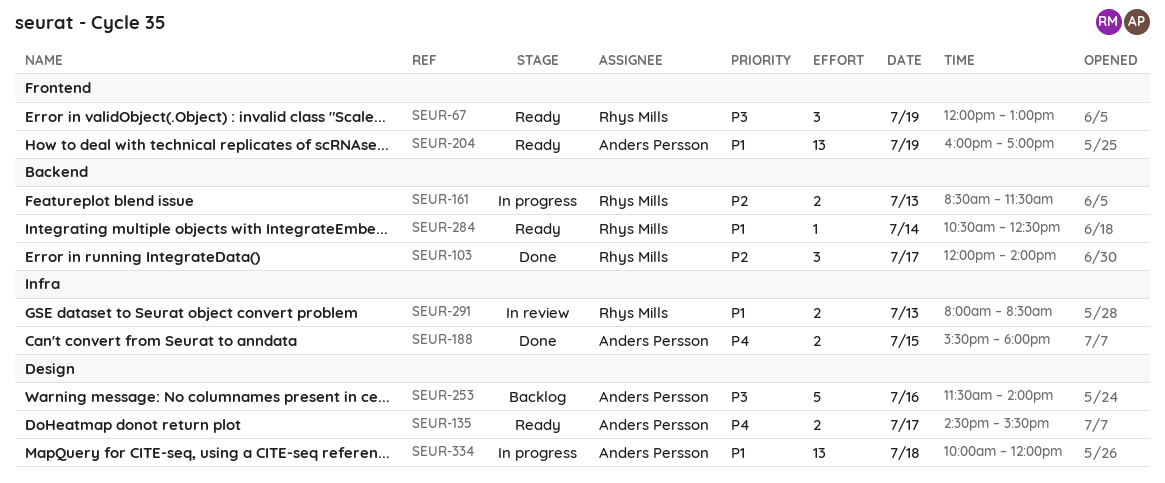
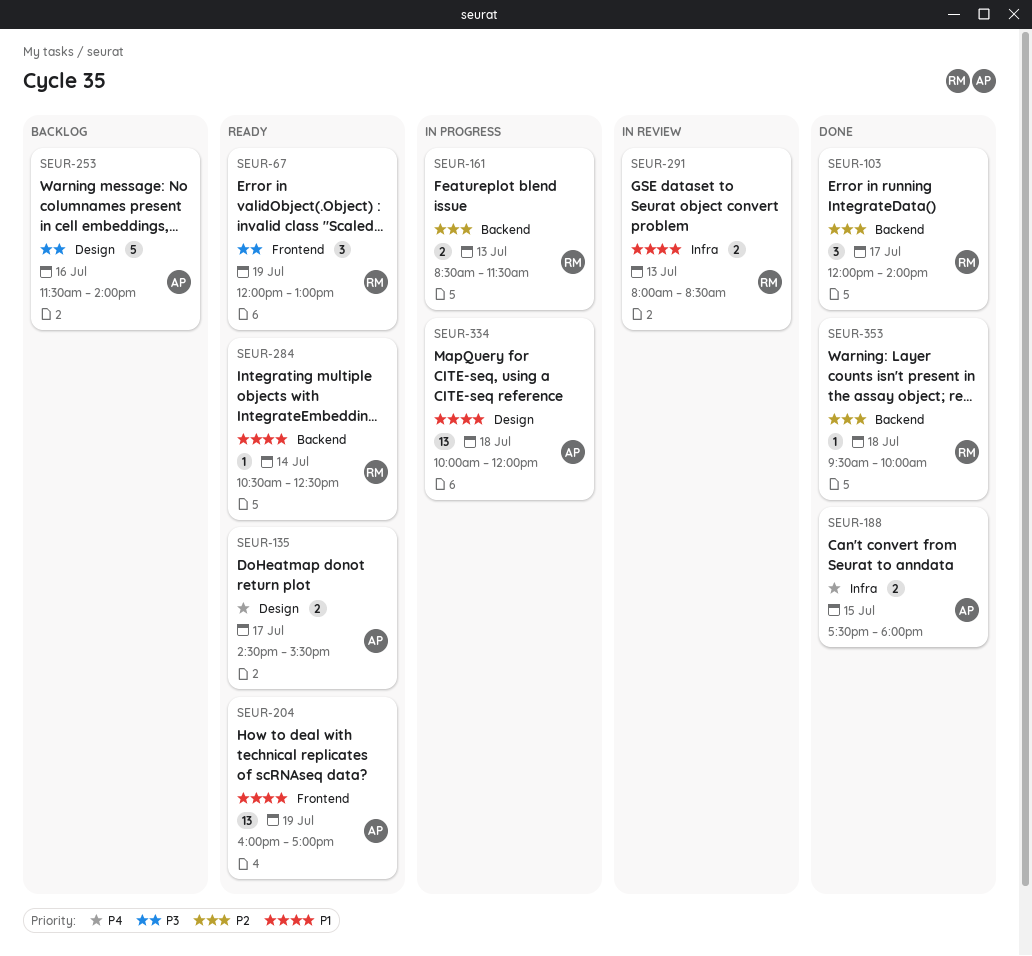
SEUR-188, begins: 15:30 -> 17:30
SEUR-353: none -> present

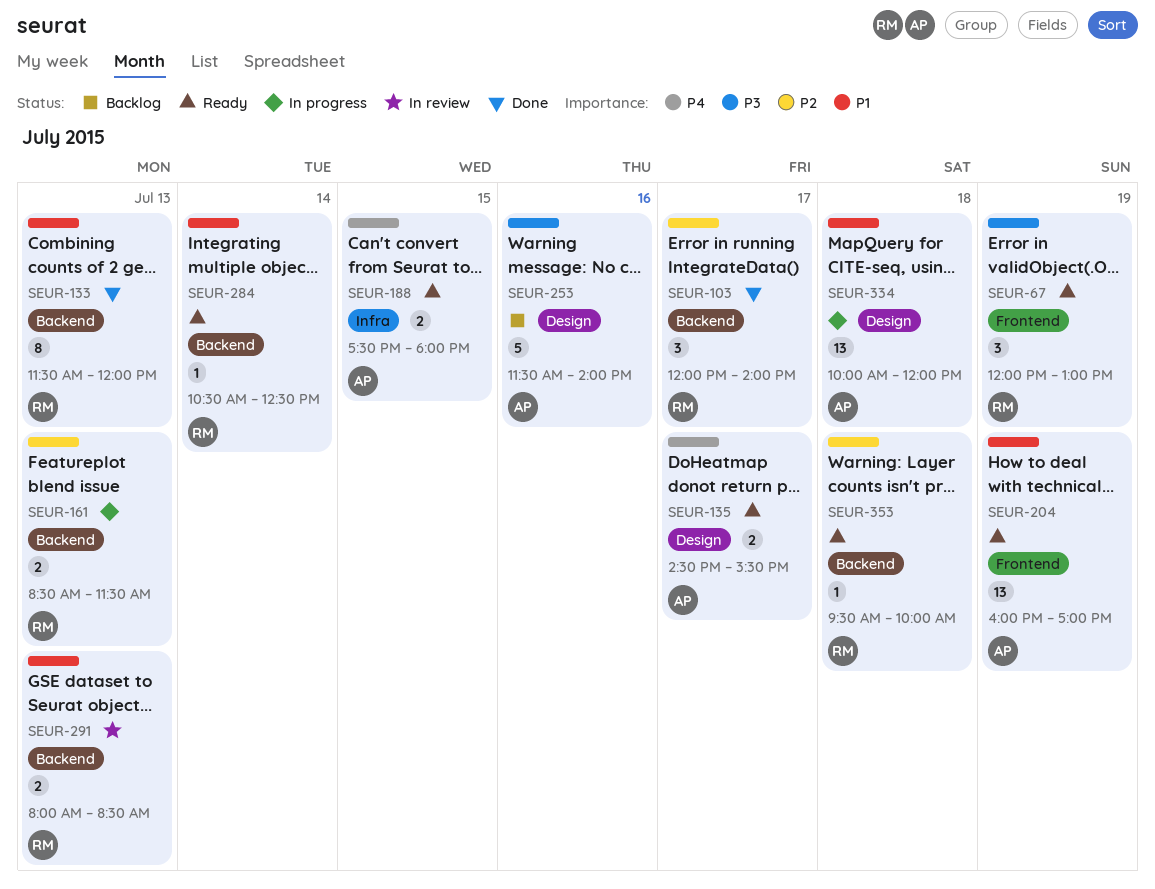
SEUR-133: none -> present
SEUR-188, status: Done -> Ready
SEUR-291, label: Infra -> Backend
SEUR-353, status: Done -> Ready

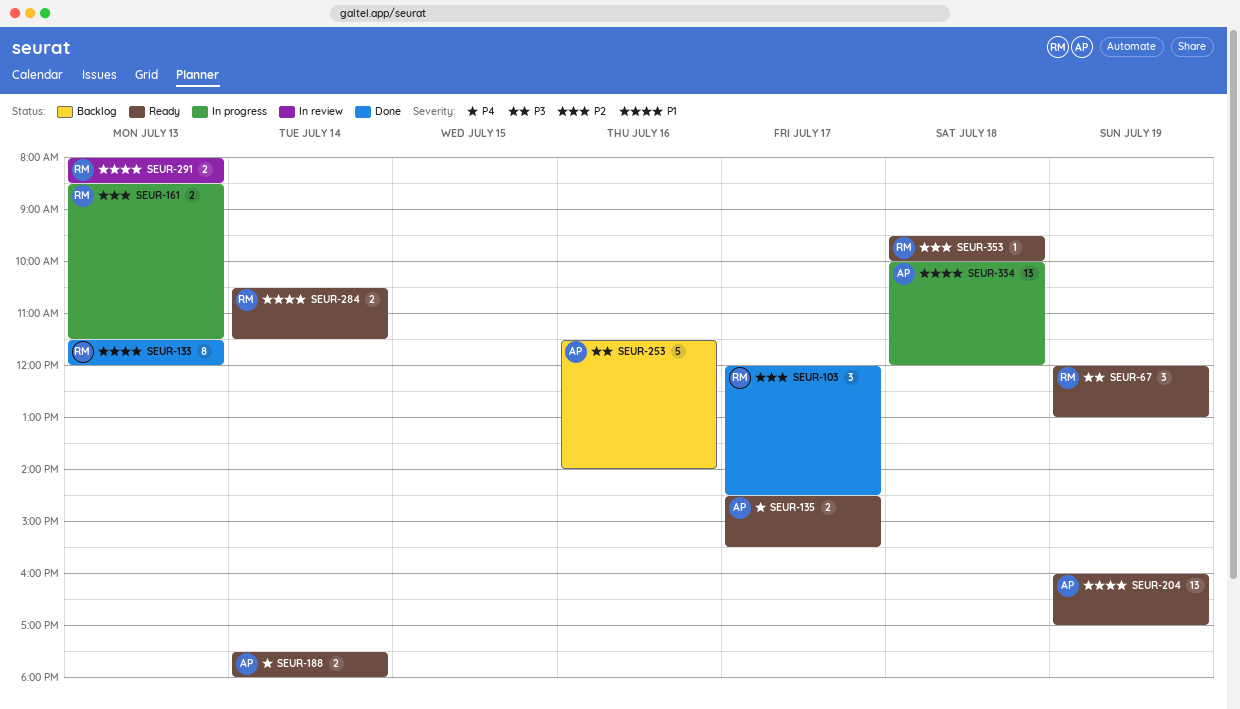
SEUR-103, ends: 14:00 -> 14:30
SEUR-188, day: Jul 15 -> Jul 14
SEUR-284, estimate: 1 -> 2
SEUR-284, ends: 12:30 -> 11:30

